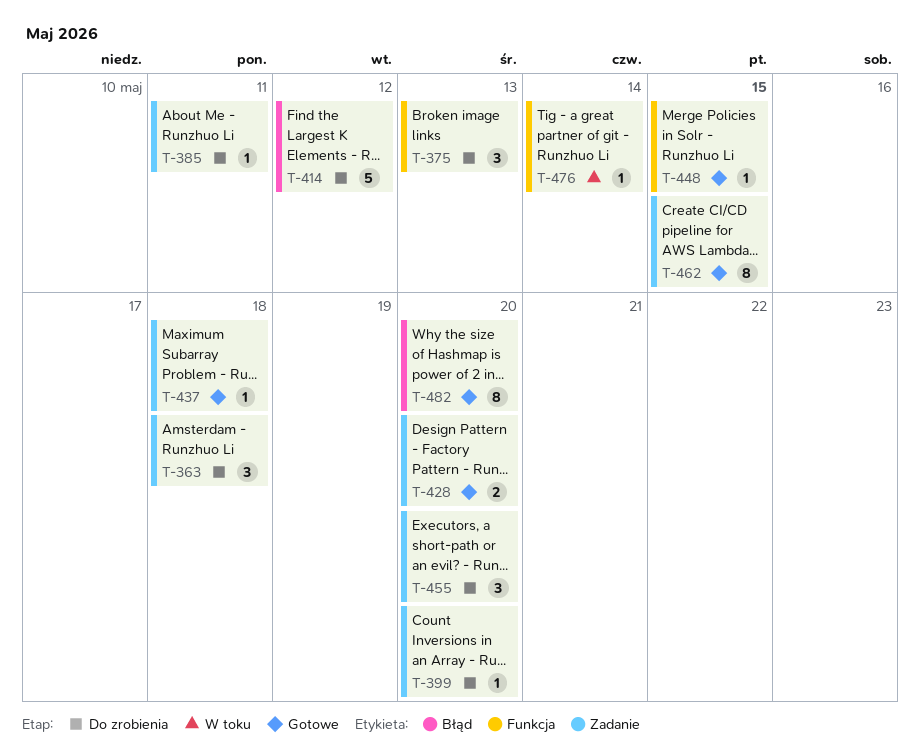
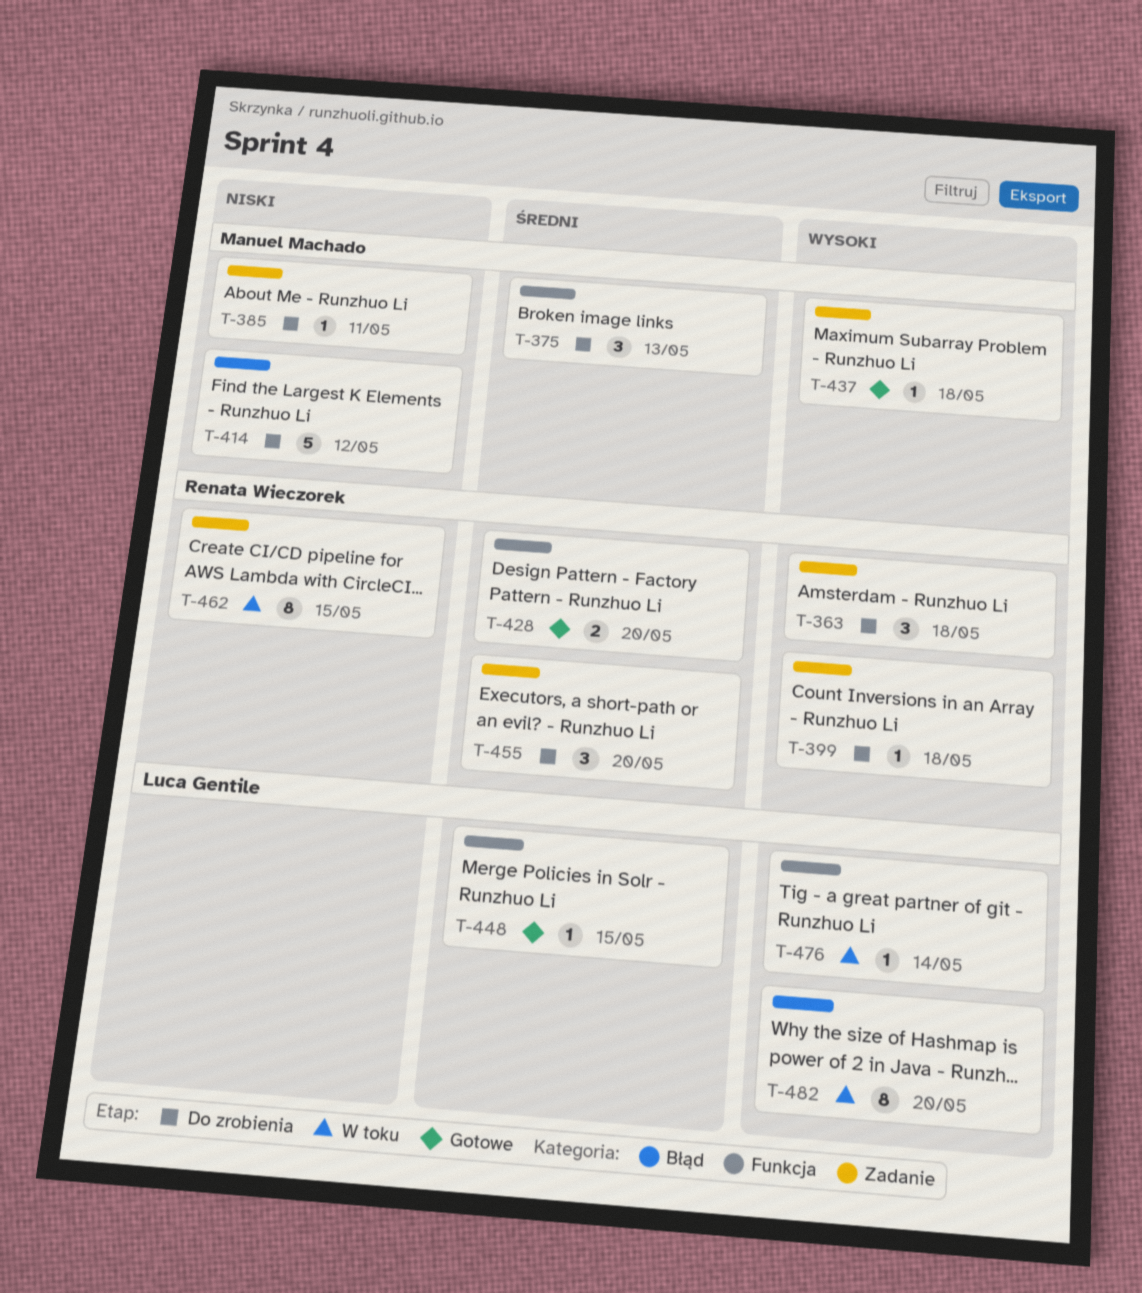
T-399, due: May 20 -> May 18
T-428, label: Zadanie -> Funkcja
T-462, status: Gotowe -> W toku
T-482, status: Gotowe -> W toku

